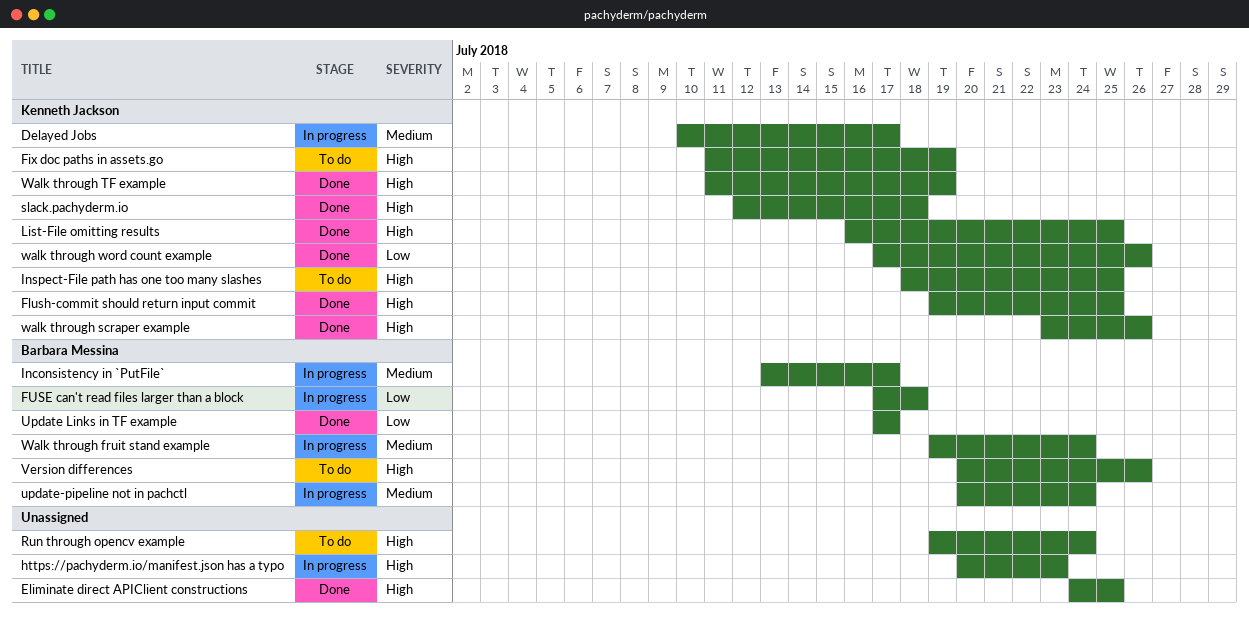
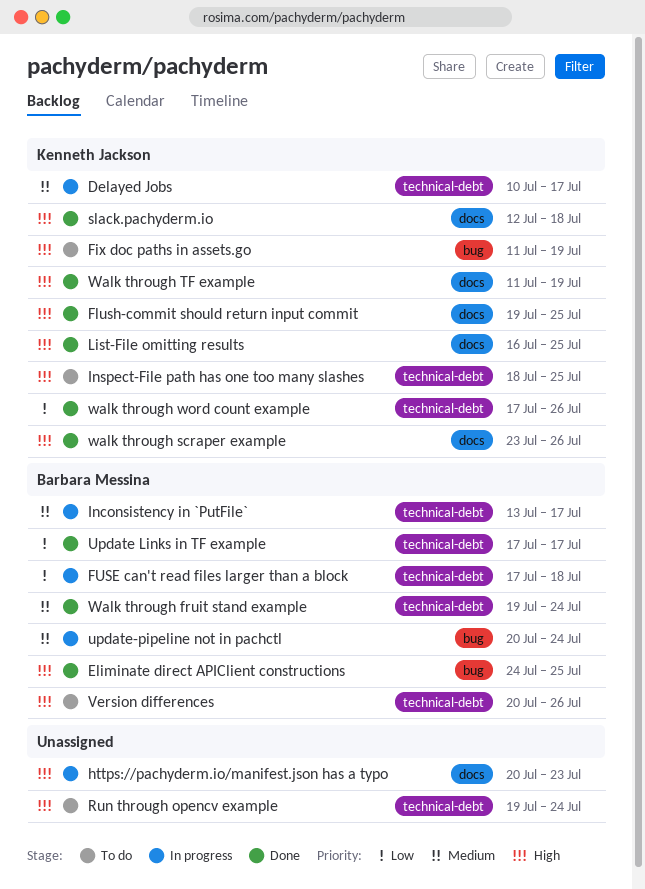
Eliminate direct APIClient constructions, owner: none -> Barbara Messina
Walk through fruit stand example, status: In progress -> Done

